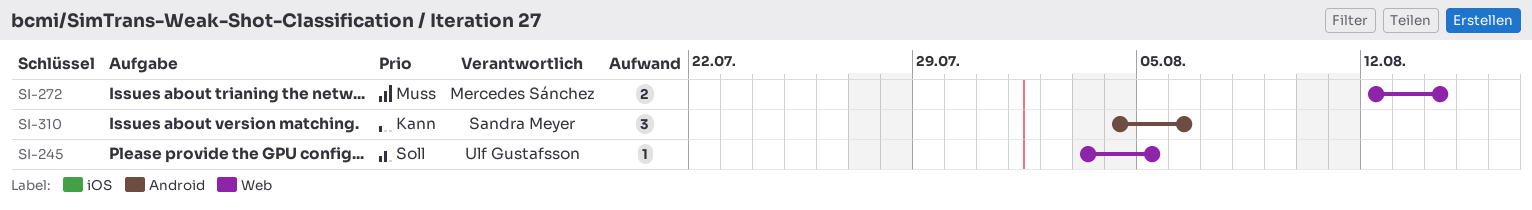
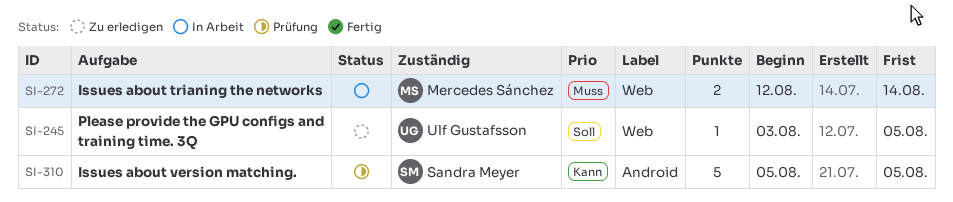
SI-310, estimate: 3 -> 5
SI-310, start: Aug 4 -> Aug 5
SI-310, due: Aug 6 -> Aug 5

